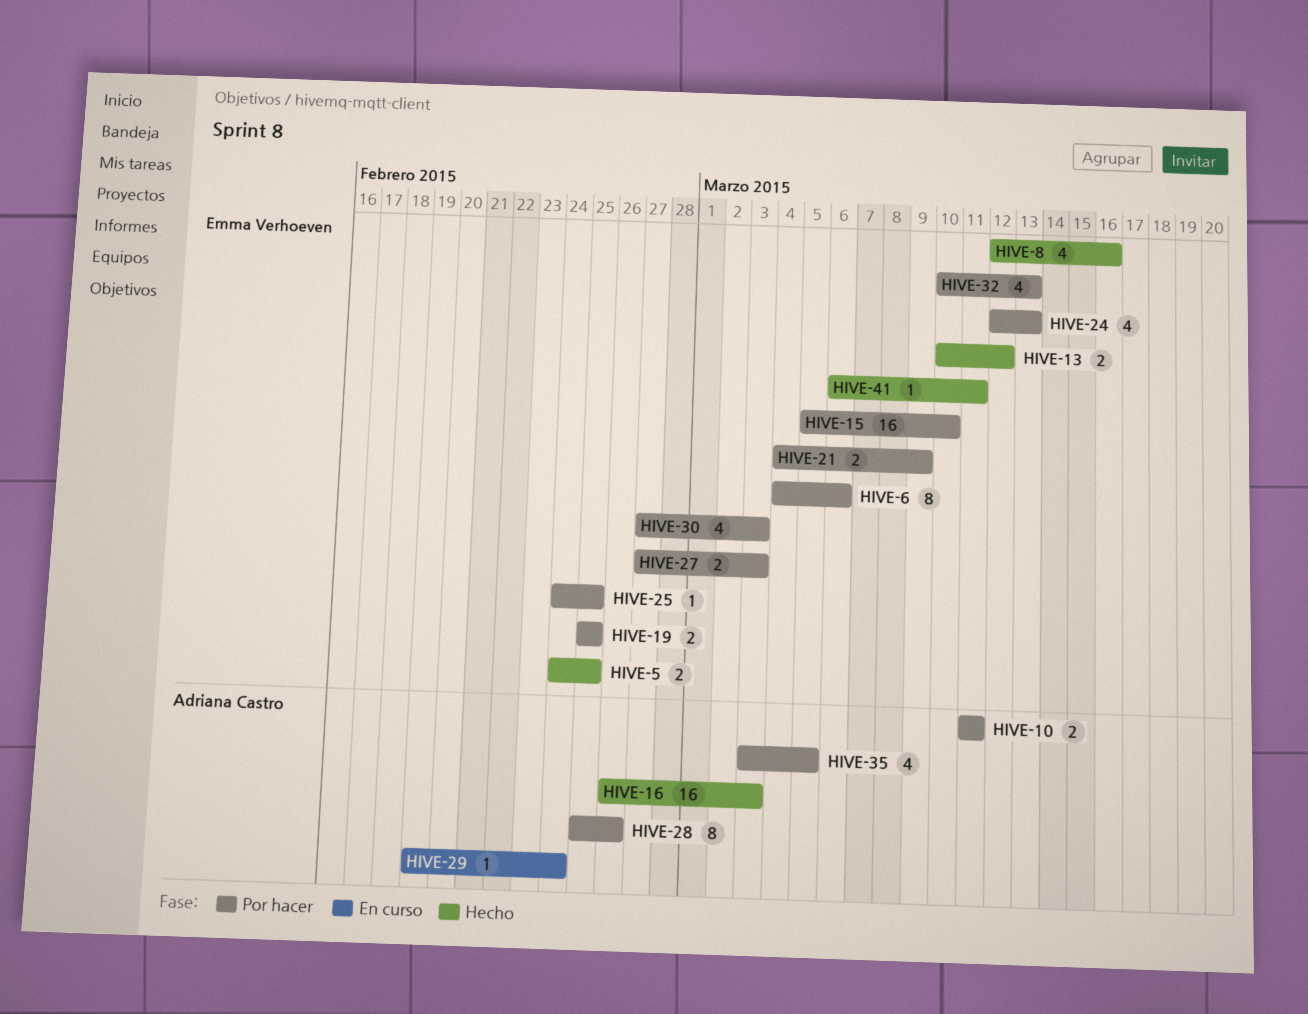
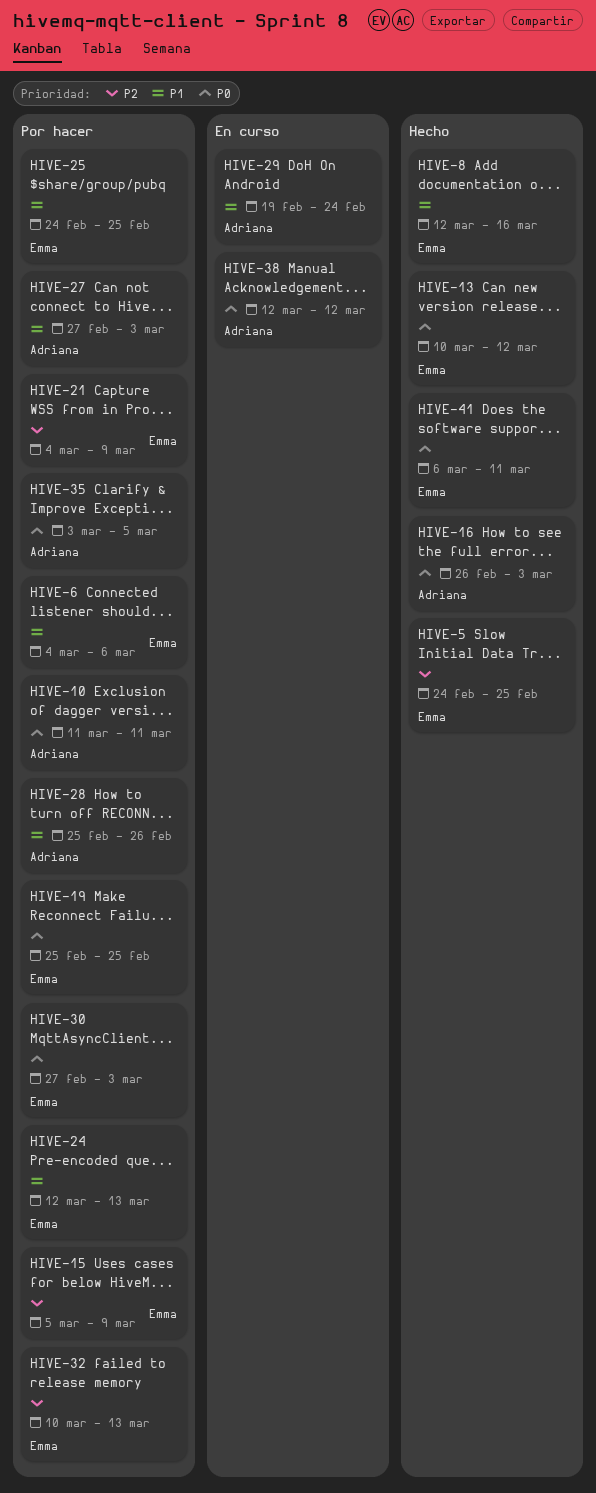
HIVE-15, due: Mar 10 -> Mar 9
HIVE-27, owner: Emma Verhoeven -> Adriana Castro
HIVE-38: none -> present

